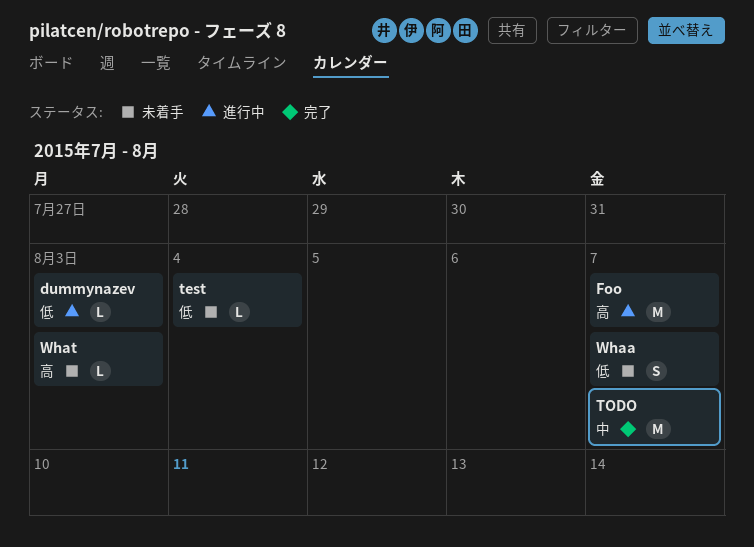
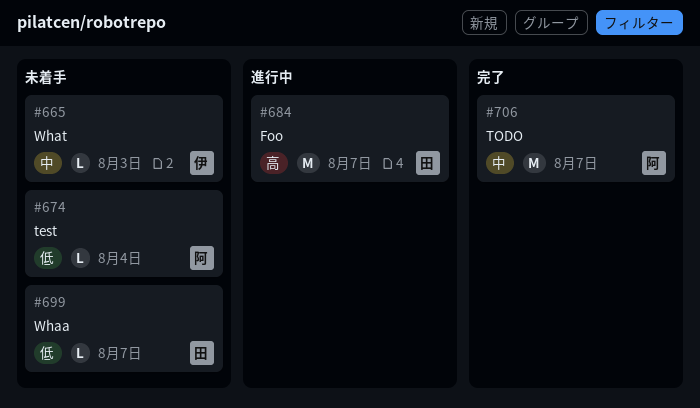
dummynazev: present -> none
Whaa, estimate: S -> L
What, priority: 高 -> 中

